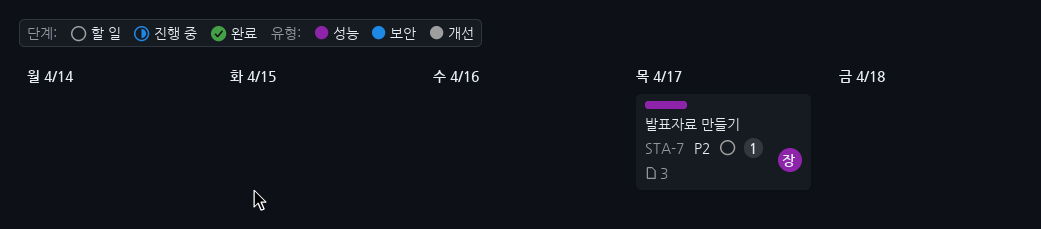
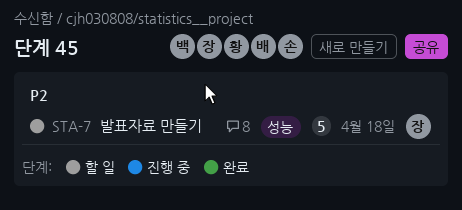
STA-7, estimate: 1 -> 5
STA-7, due: Apr 17 -> Apr 18

